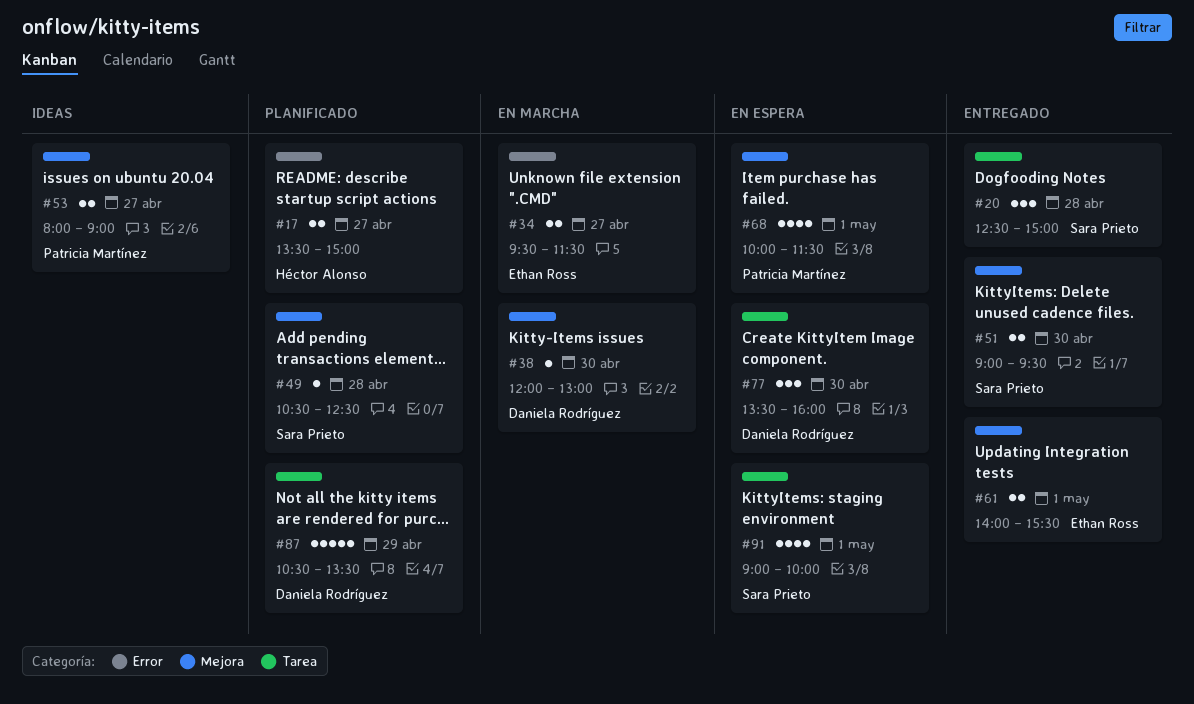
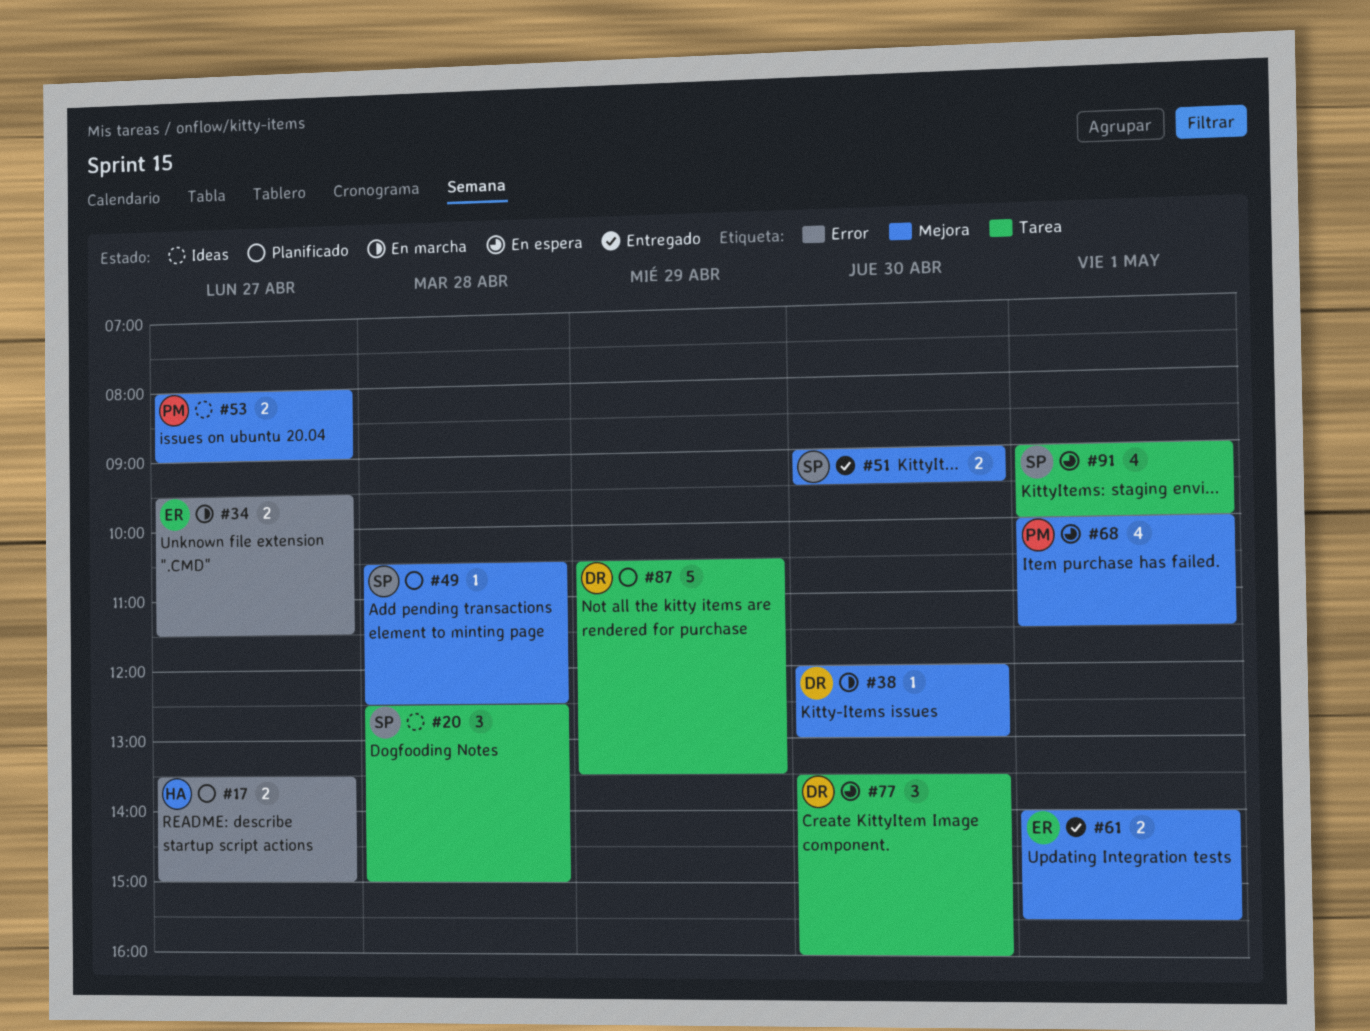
#20, status: Entregado -> Ideas

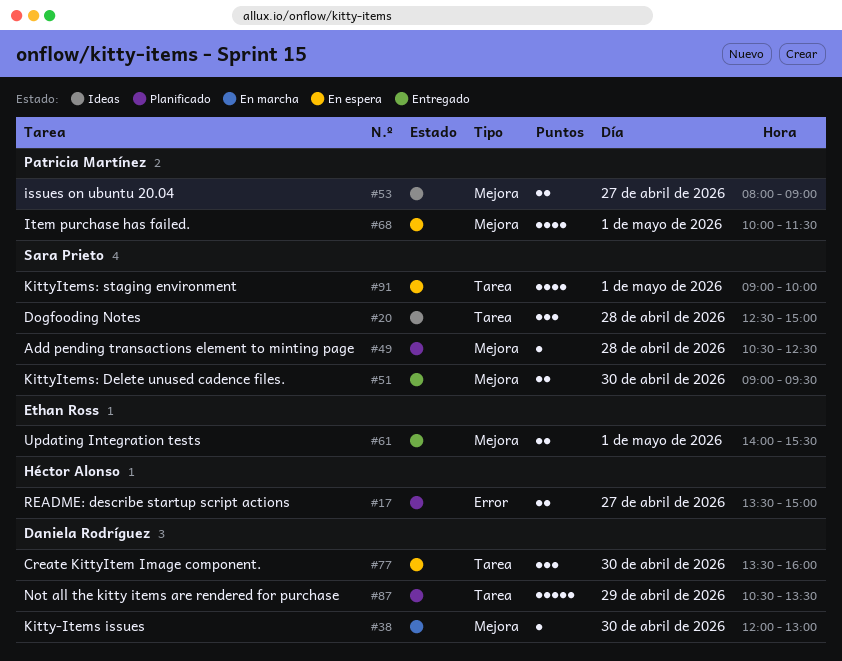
#34: present -> none

